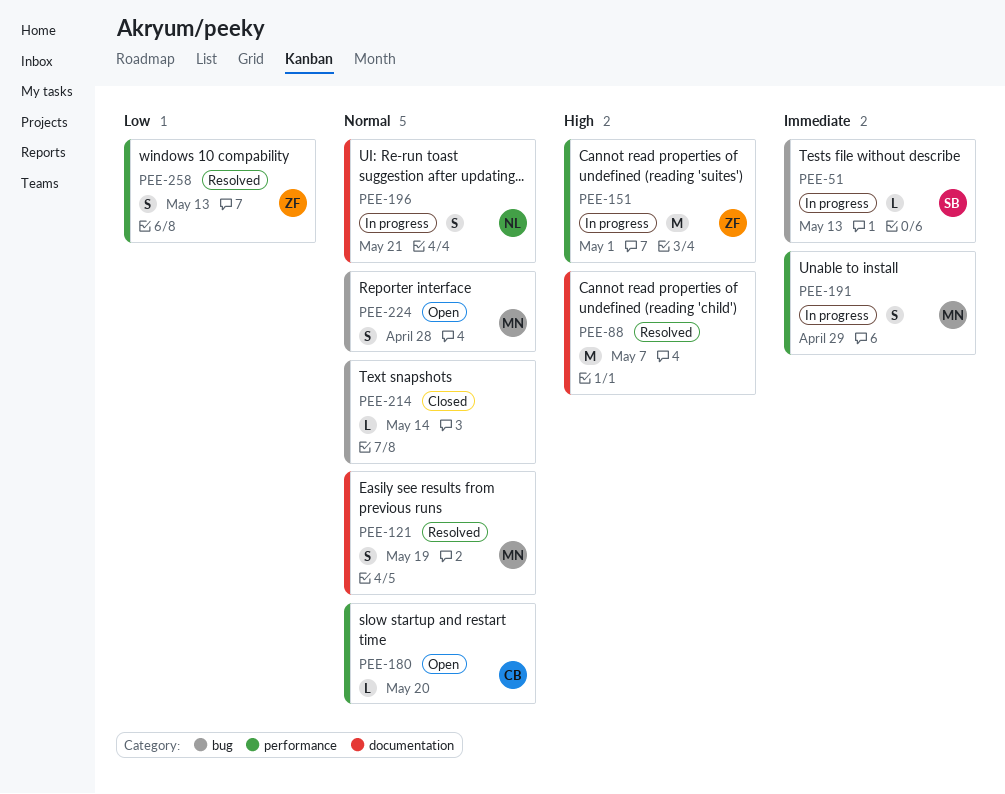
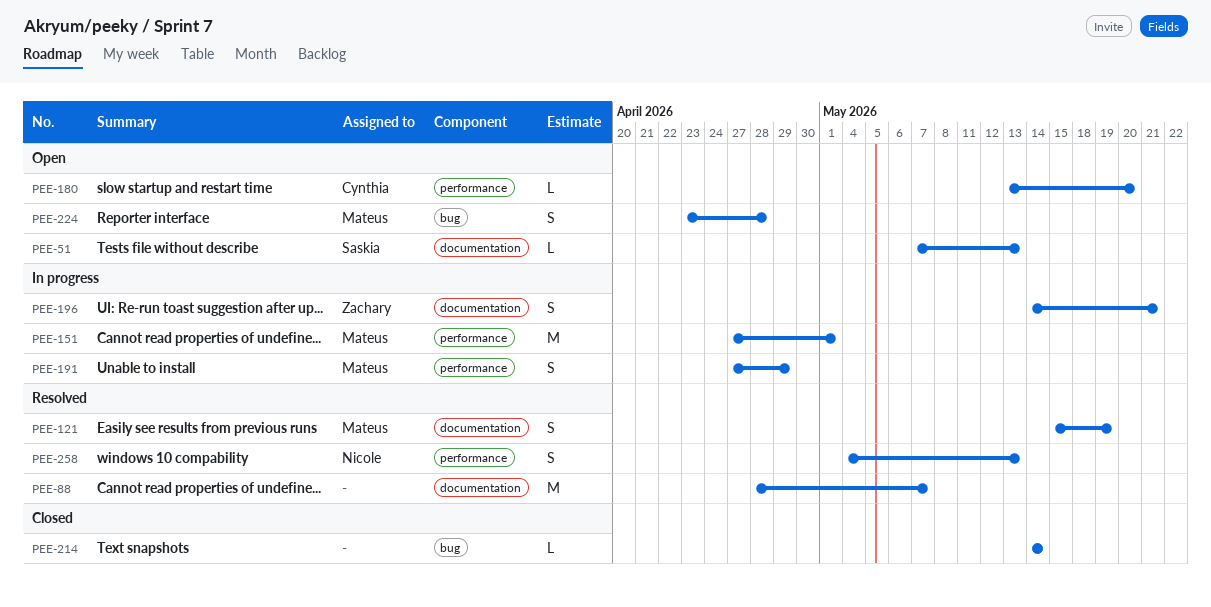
PEE-51, status: In progress -> Open
PEE-51, label: bug -> documentation
PEE-151, owner: Zachary -> Mateus
PEE-196, owner: Nicole -> Zachary
PEE-258, owner: Zachary -> Nicole

